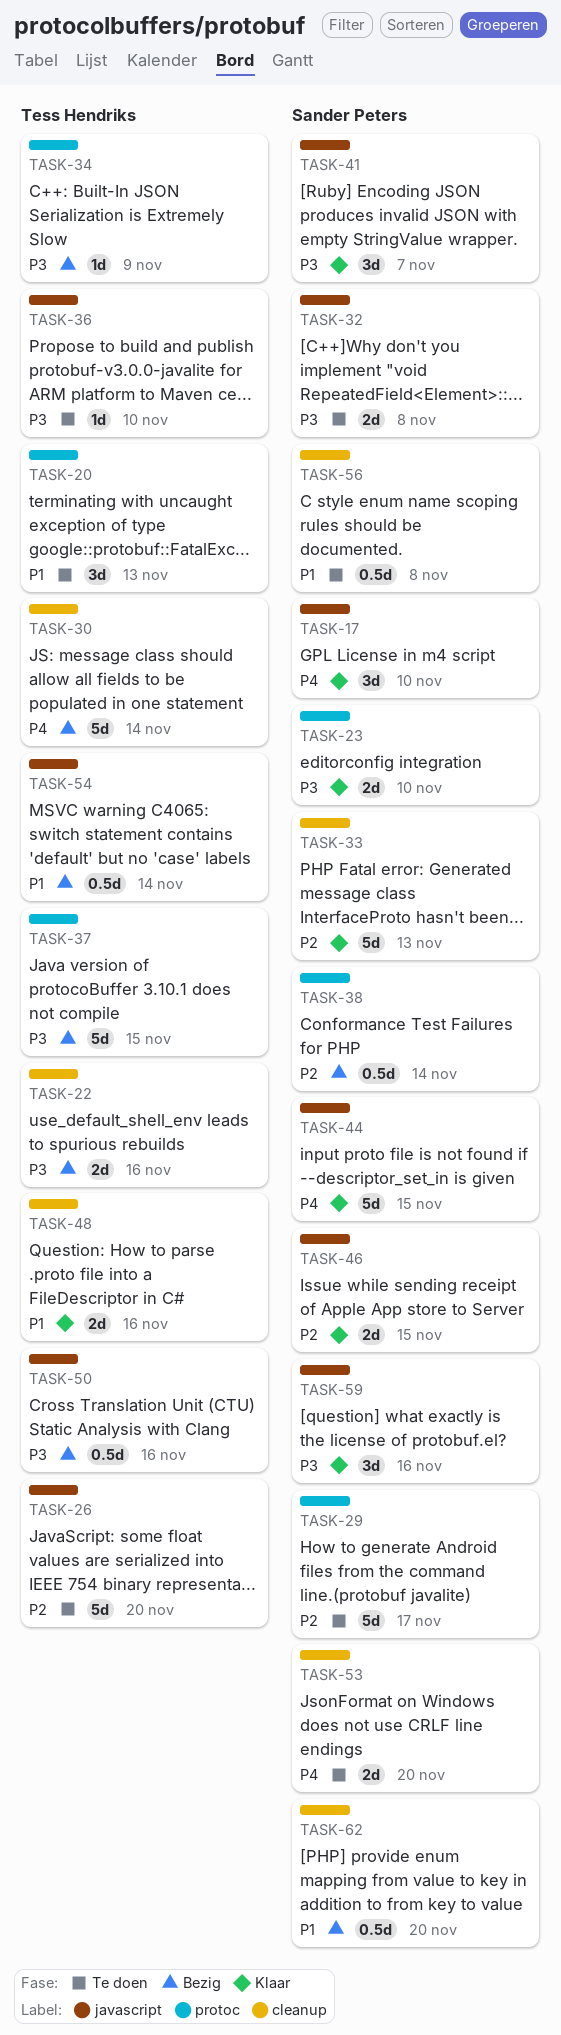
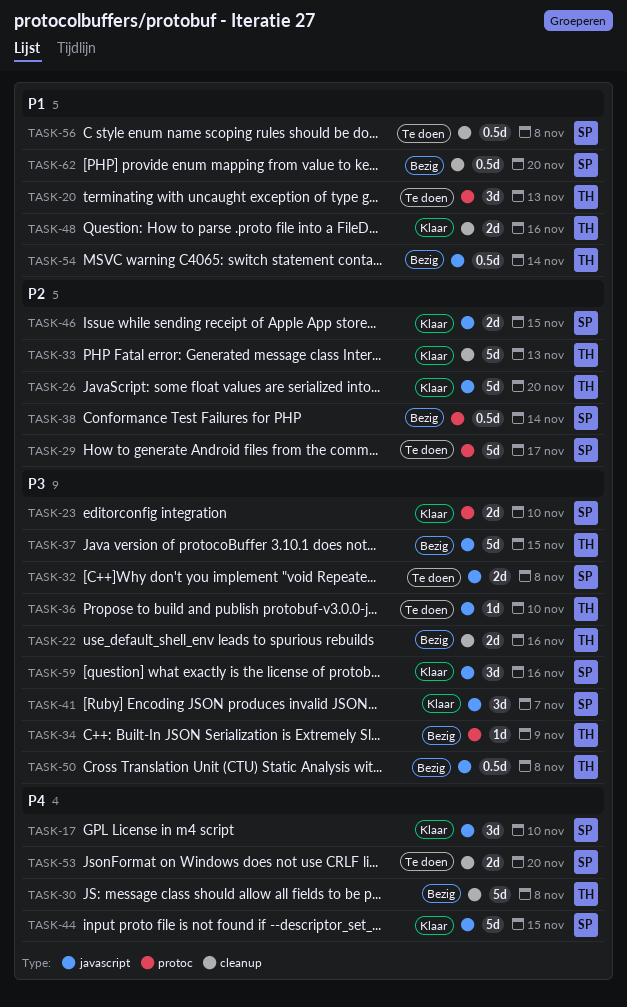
TASK-26, status: Te doen -> Klaar
TASK-30, due: Nov 14 -> Nov 8
TASK-33, owner: Sander Peters -> Tess Hendriks
TASK-37, label: protoc -> javascript
TASK-50, due: Nov 16 -> Nov 8

